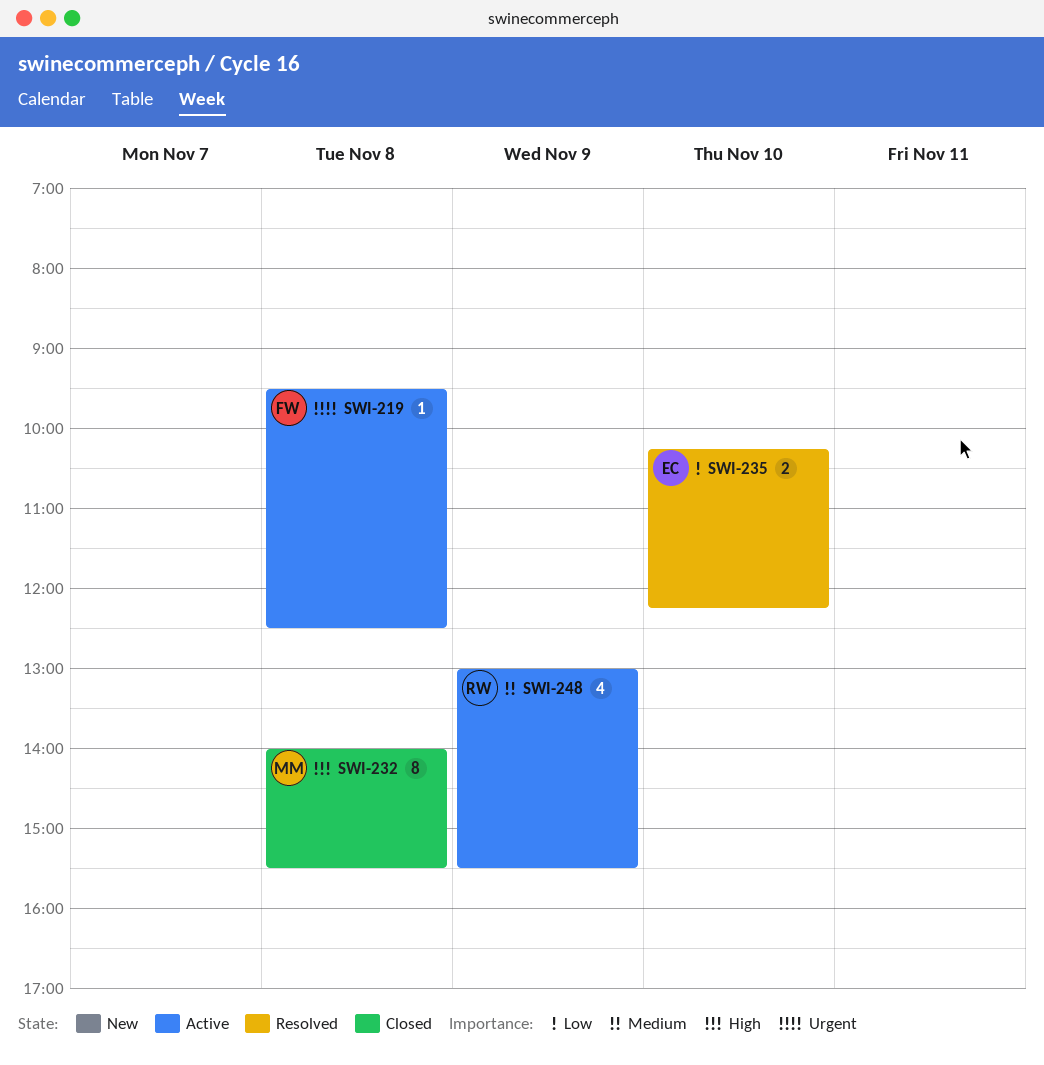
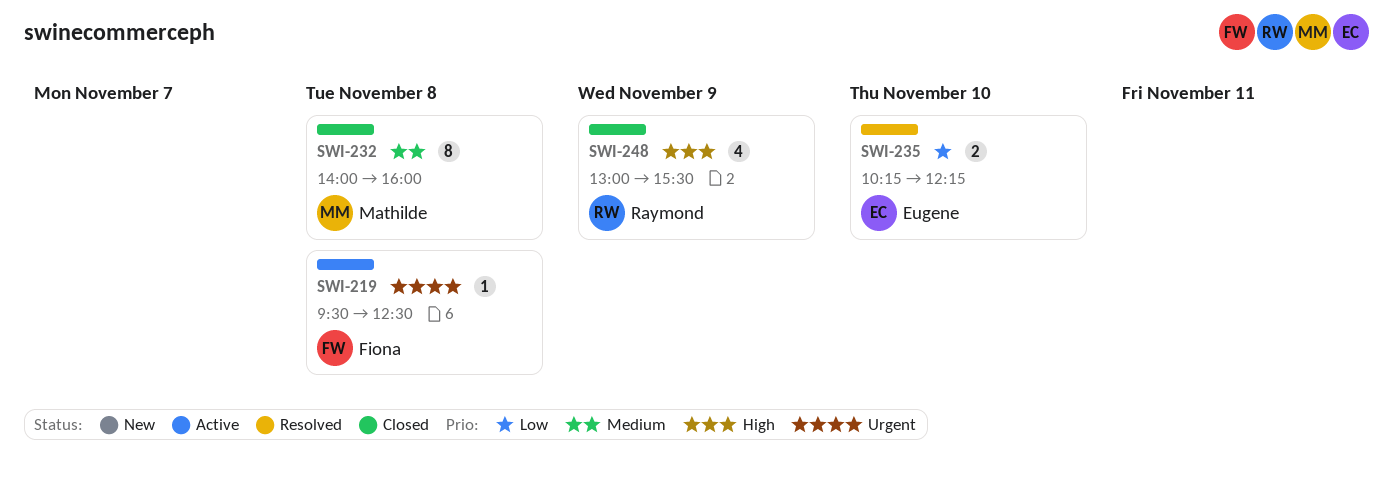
SWI-232, priority: High -> Medium
SWI-232, ends: 15:30 -> 16:00
SWI-248, status: Active -> Closed
SWI-248, priority: Medium -> High

